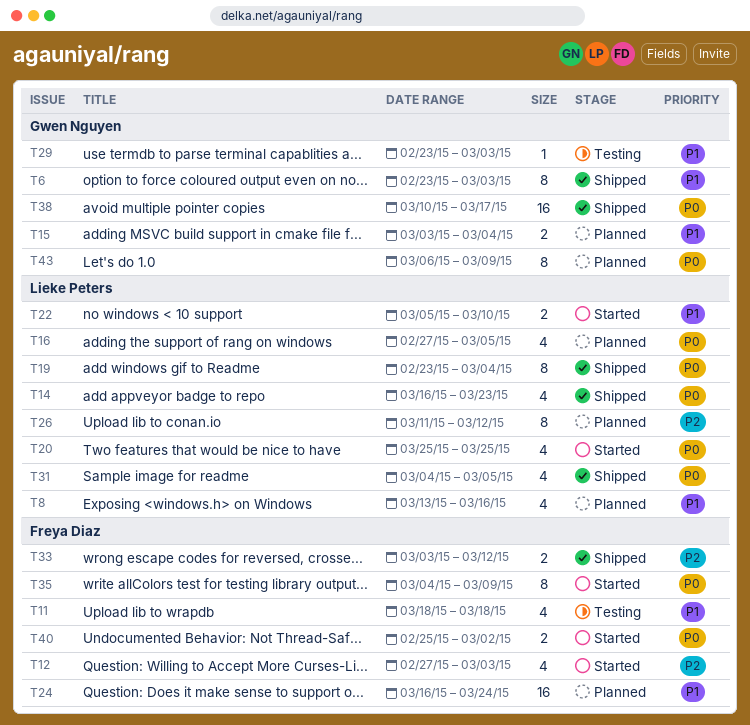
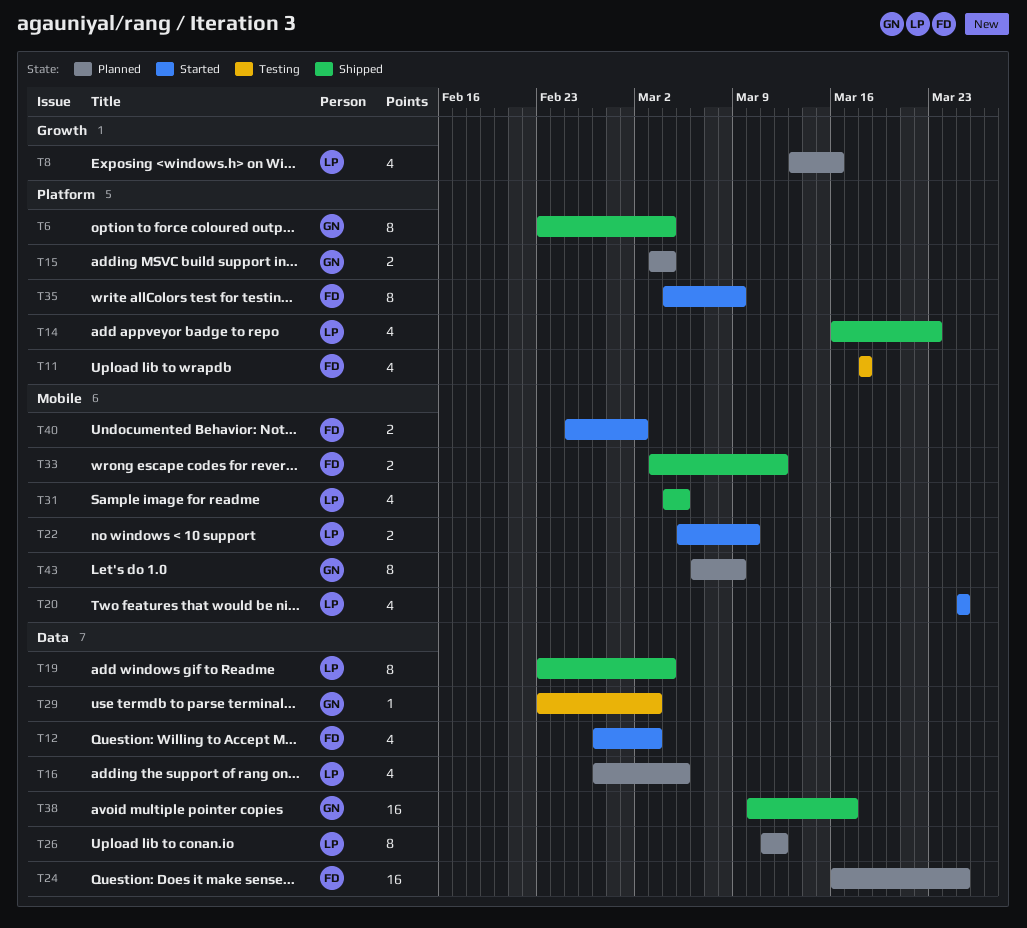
T6, due: Mar 3 -> Mar 4
T24, due: Mar 24 -> Mar 25

